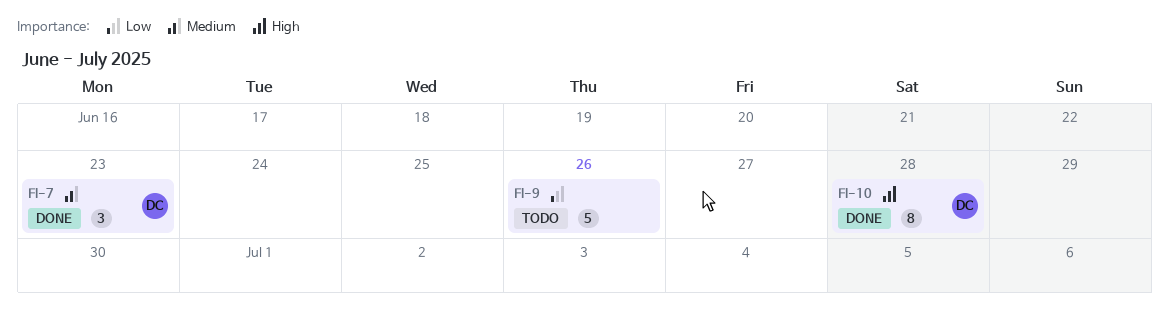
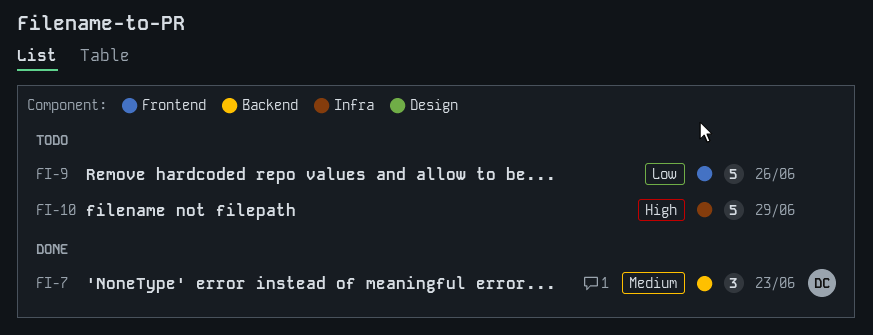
FI-10, status: Done -> Todo
FI-10, owner: DC -> none
FI-10, estimate: 8 -> 5
FI-10, due: Jun 28 -> Jun 29

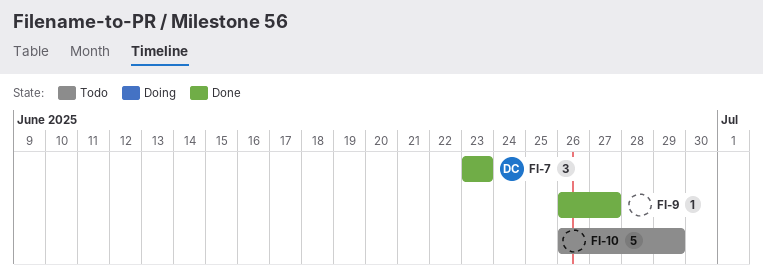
FI-9, status: Todo -> Done
FI-9, estimate: 5 -> 1
FI-9, due: Jun 26 -> Jun 27

